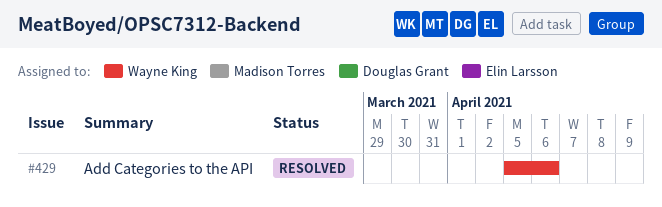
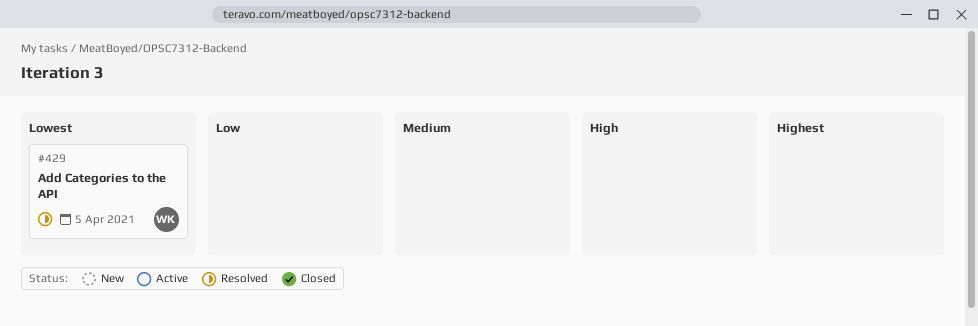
#429, due: Apr 6 -> Apr 5

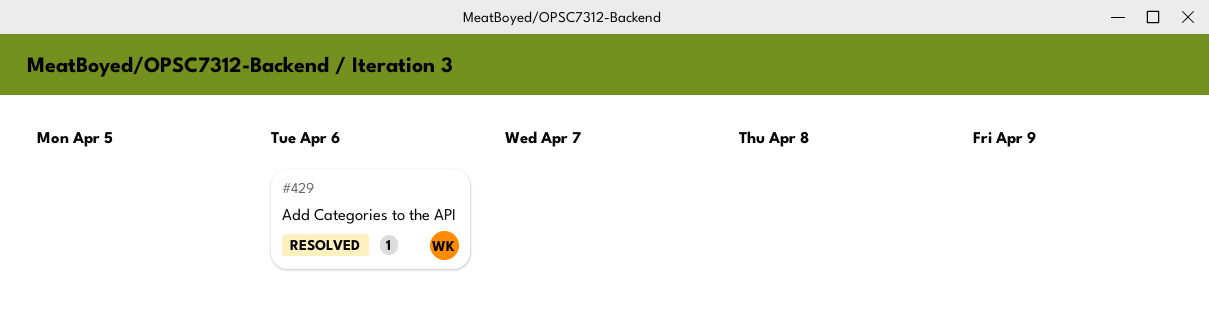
#429, due: Apr 5 -> Apr 6

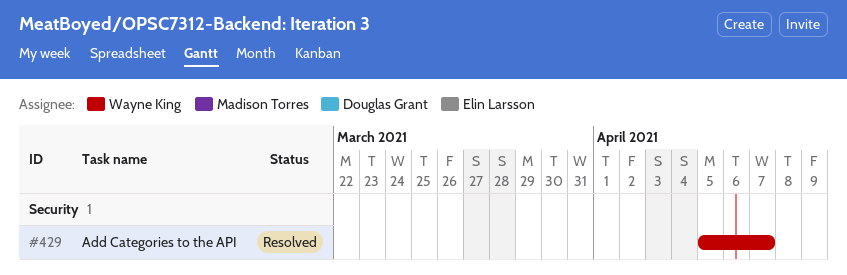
#429, due: Apr 6 -> Apr 7

